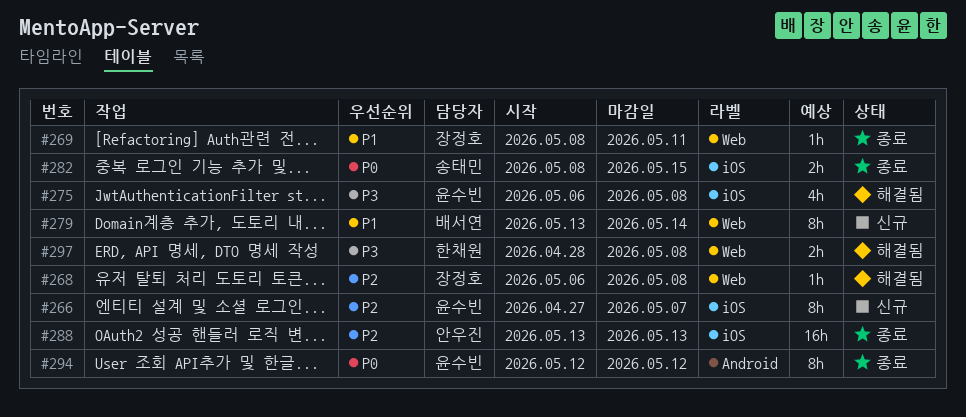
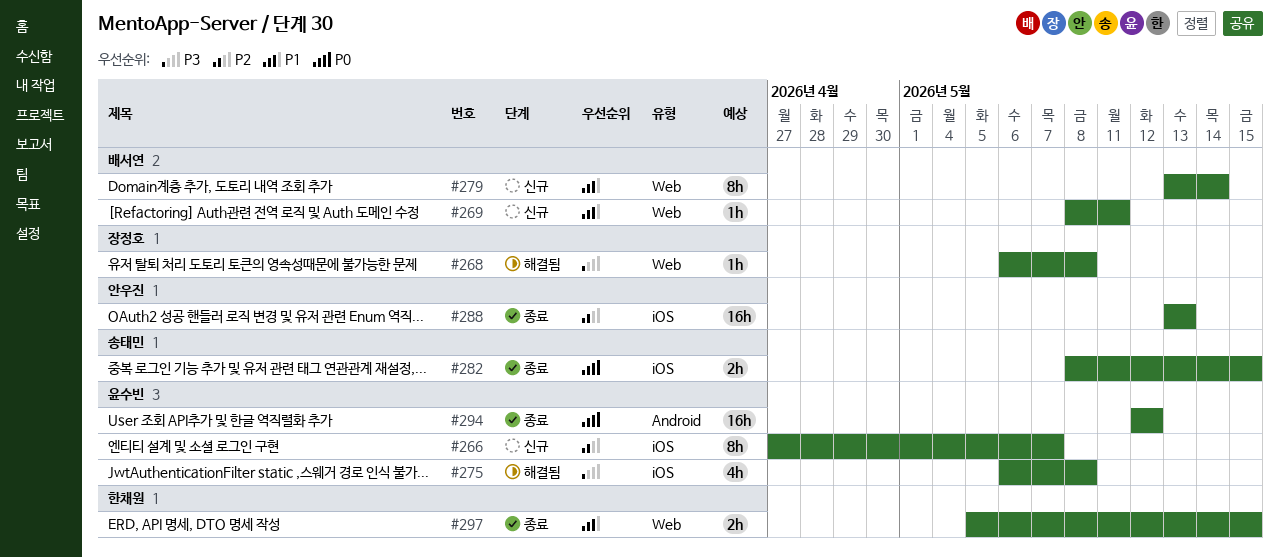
#268, priority: P2 -> P3
#269, status: 종료 -> 신규
#269, owner: 장정호 -> 배서연
#294, estimate: 8h -> 16h
#297, status: 해결됨 -> 종료
#297, priority: P3 -> P1
#297, start: Apr 28 -> May 5
#297, due: May 8 -> May 15

